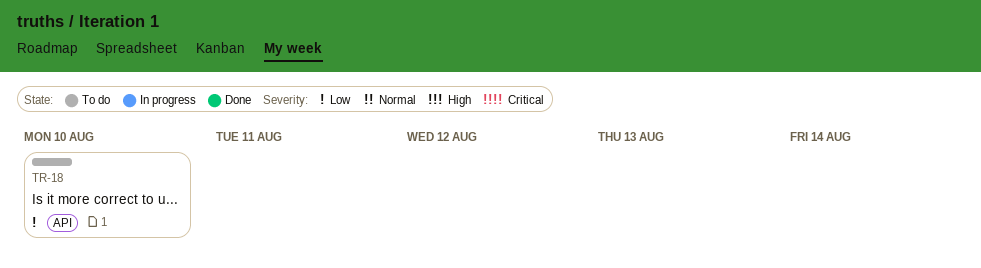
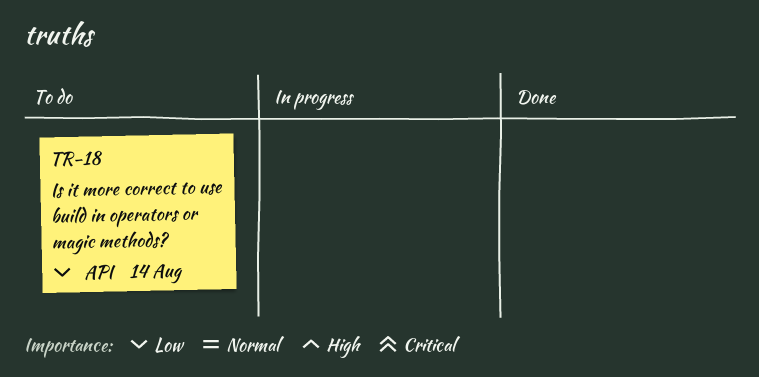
TR-18, due: Aug 10 -> Aug 14

